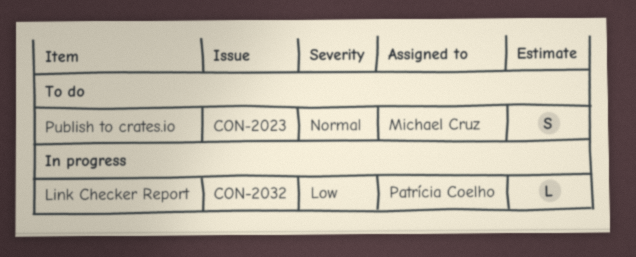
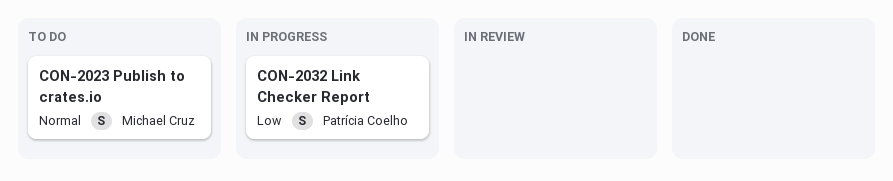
CON-2032, estimate: L -> S

